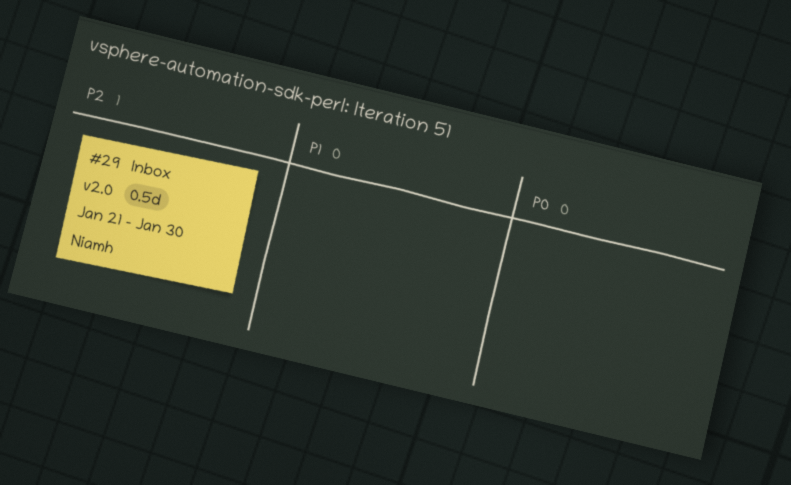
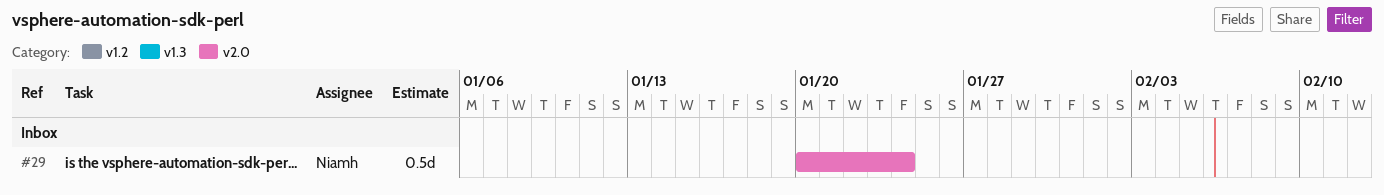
#29, start: Jan 21 -> Jan 20
#29, due: Jan 30 -> Jan 24

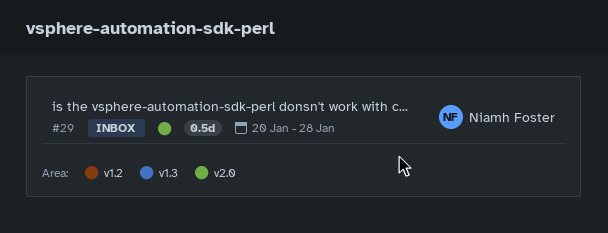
#29, due: Jan 24 -> Jan 28

